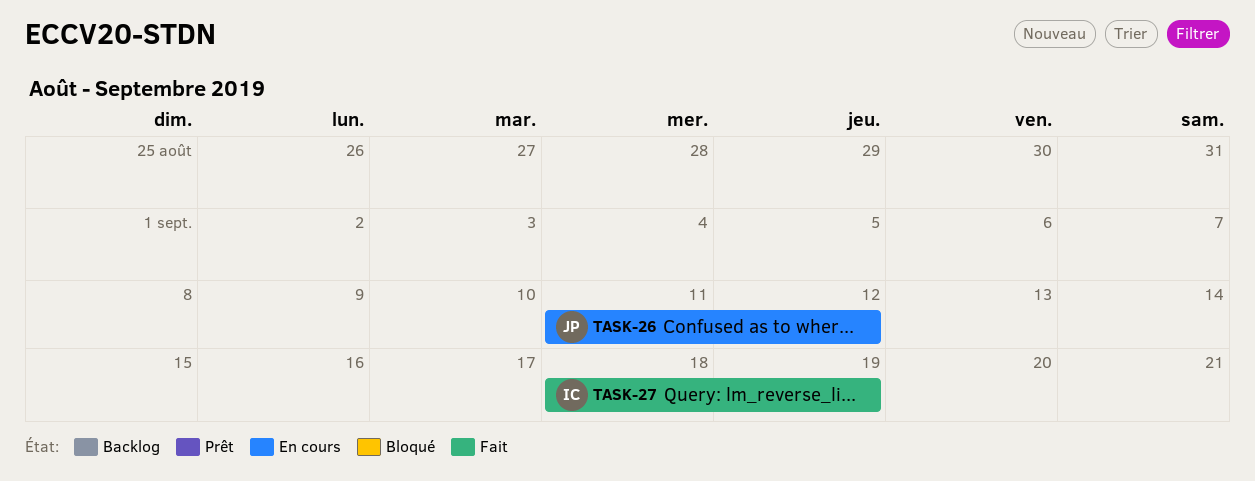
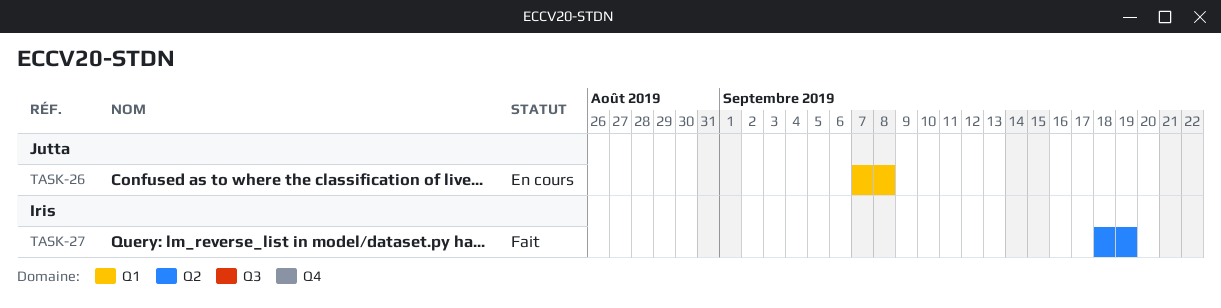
TASK-26, start: Sep 11 -> Sep 7
TASK-26, due: Sep 12 -> Sep 8

